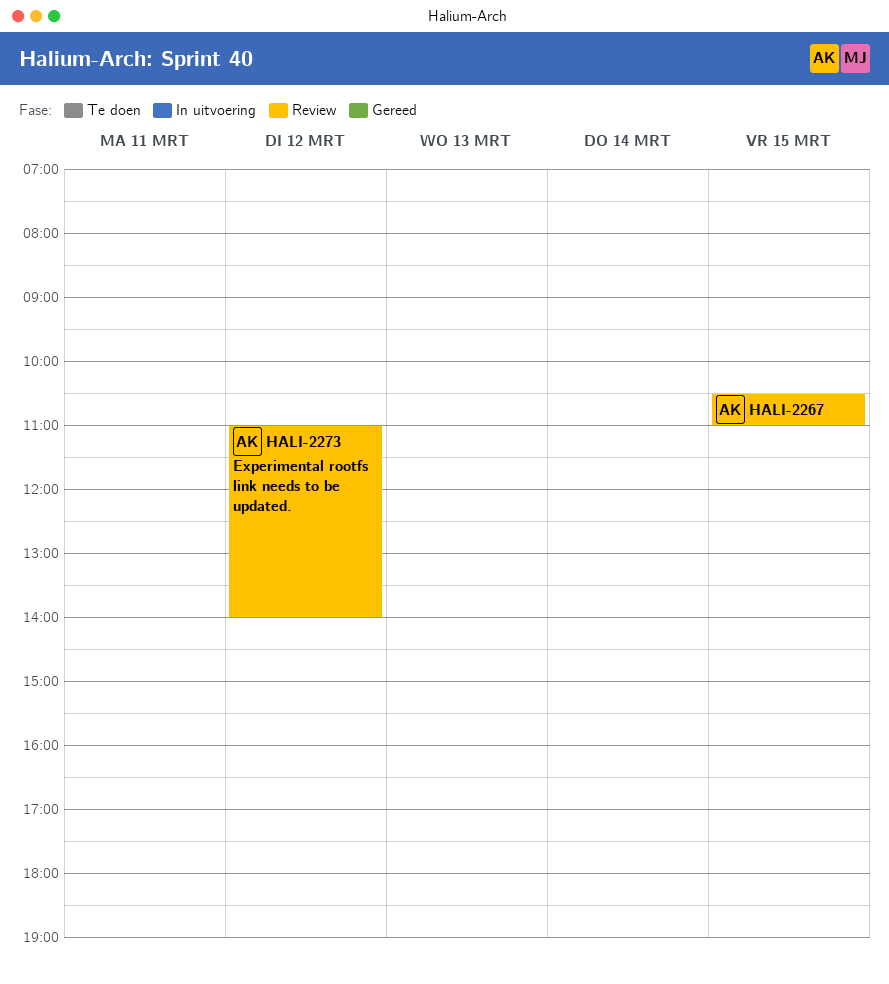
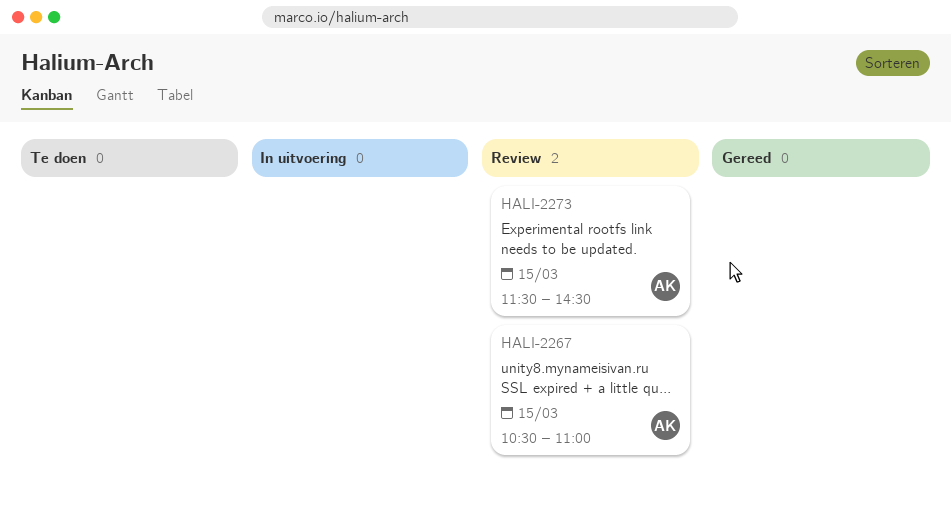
HALI-2273, day: Mar 12 -> Mar 15
HALI-2273, begins: 11:00 -> 11:30
HALI-2273, ends: 14:00 -> 14:30

